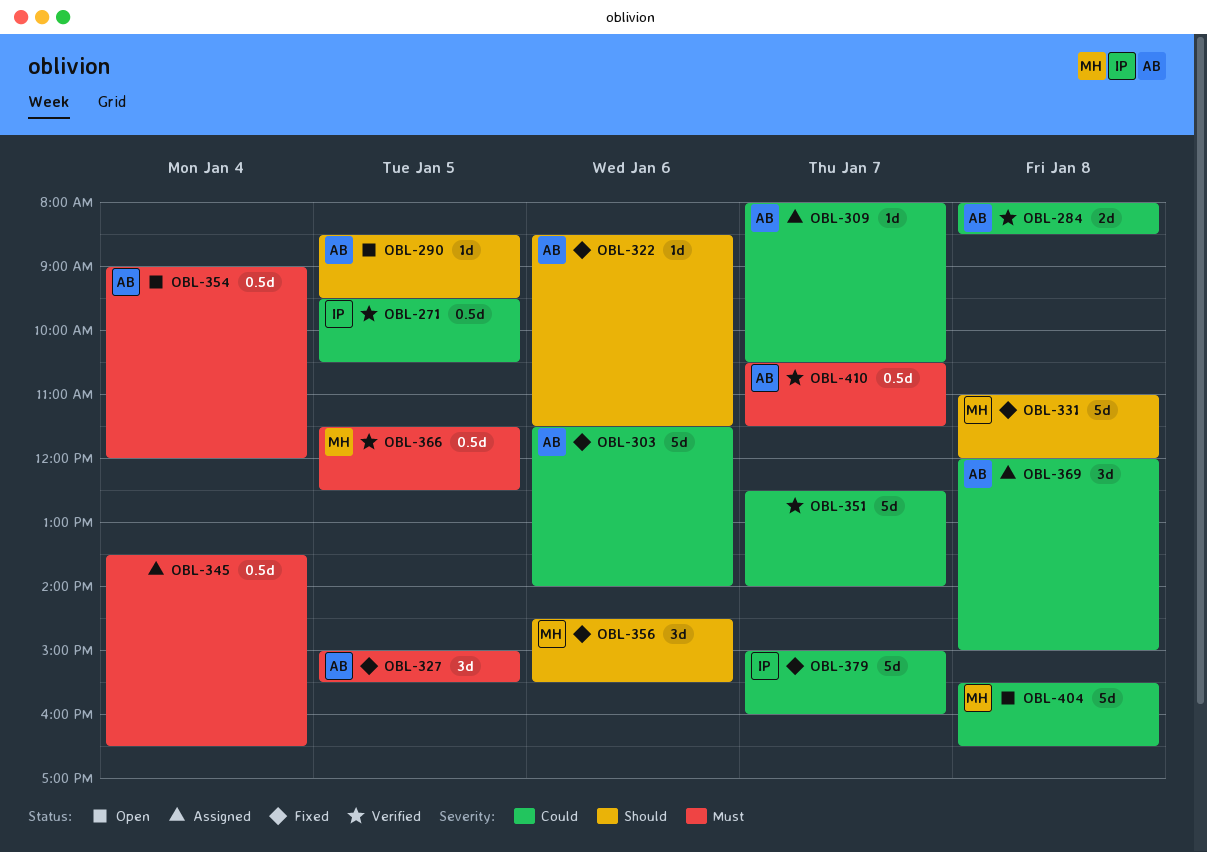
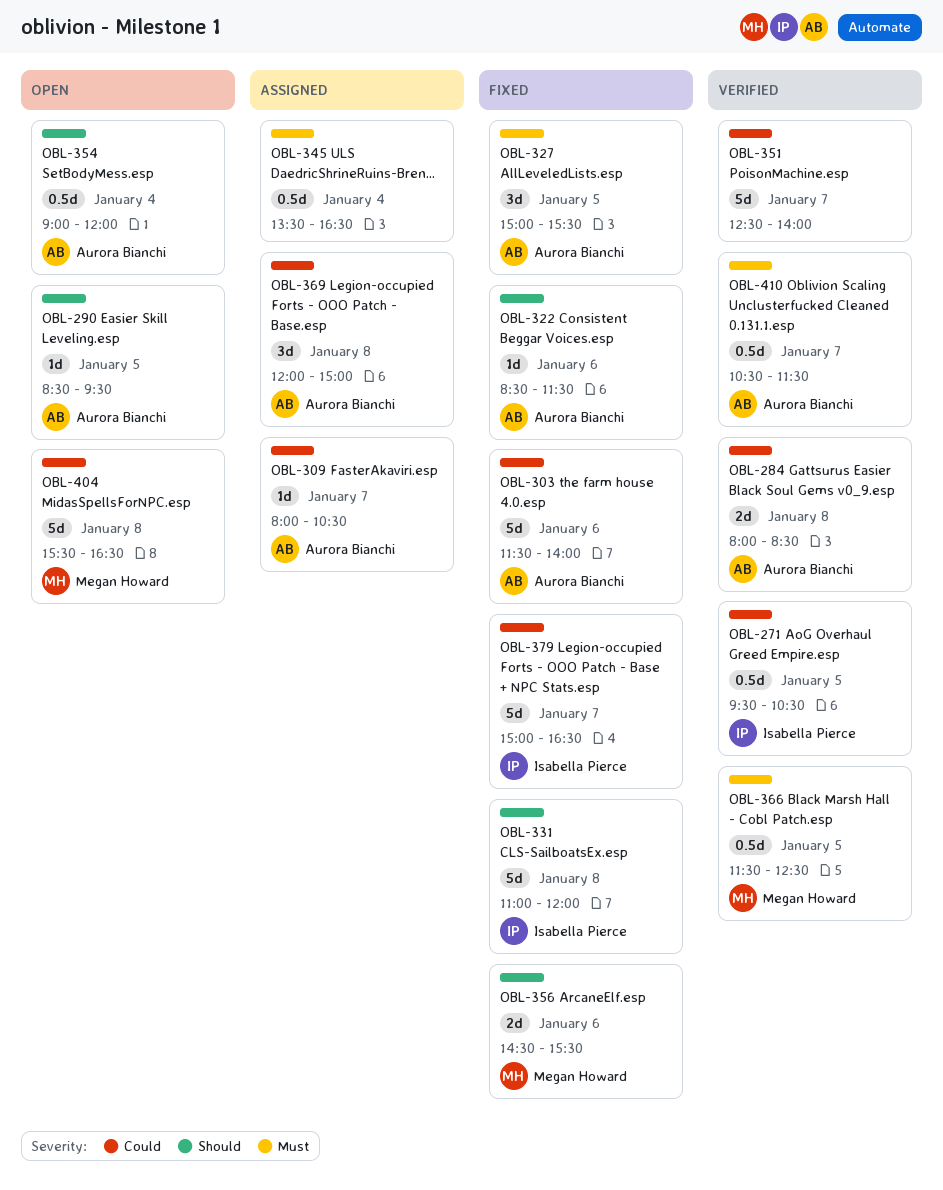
OBL-331, owner: Megan Howard -> Isabella Pierce
OBL-354, priority: Must -> Should
OBL-356, estimate: 3d -> 2d
OBL-379, ends: 16:00 -> 16:30

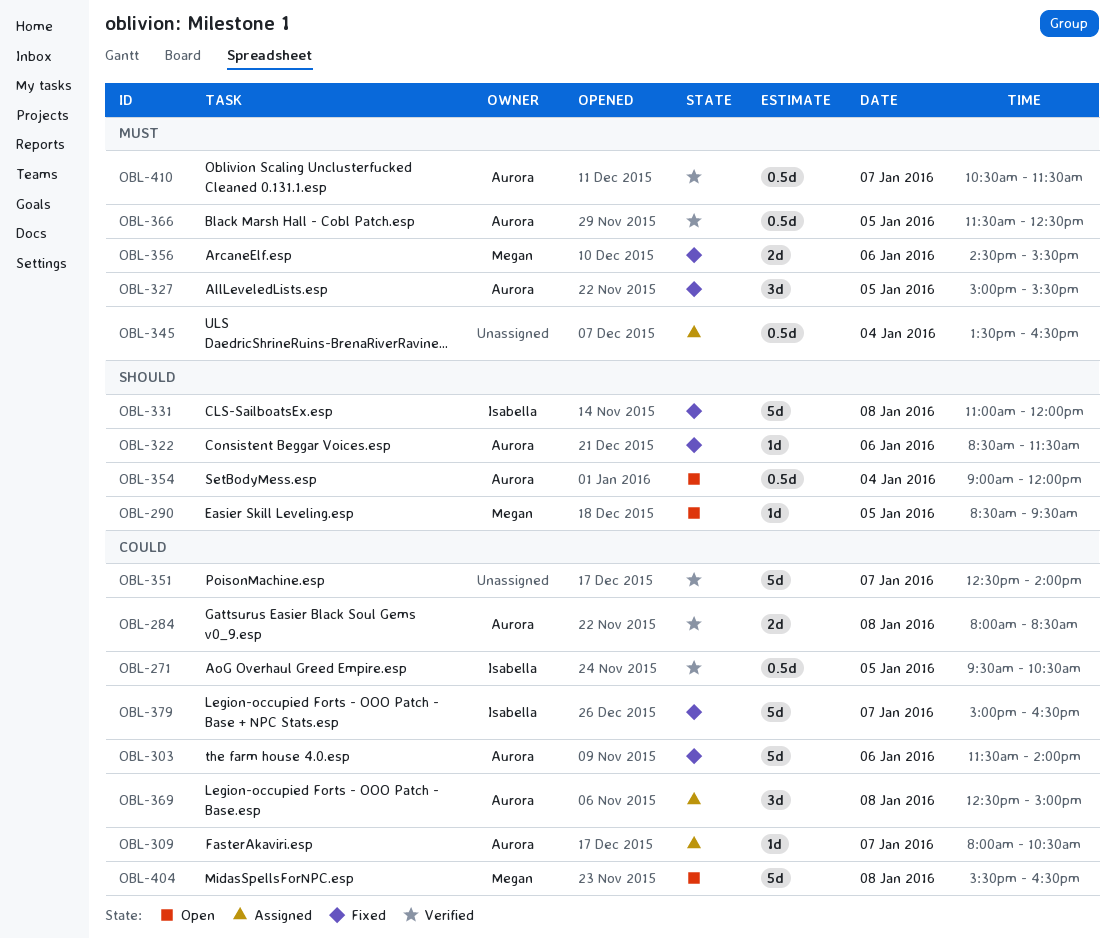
OBL-290, owner: Aurora Bianchi -> Megan Howard
OBL-356, priority: Should -> Must
OBL-366, owner: Megan Howard -> Aurora Bianchi
OBL-369, begins: 12:00 -> 12:30

